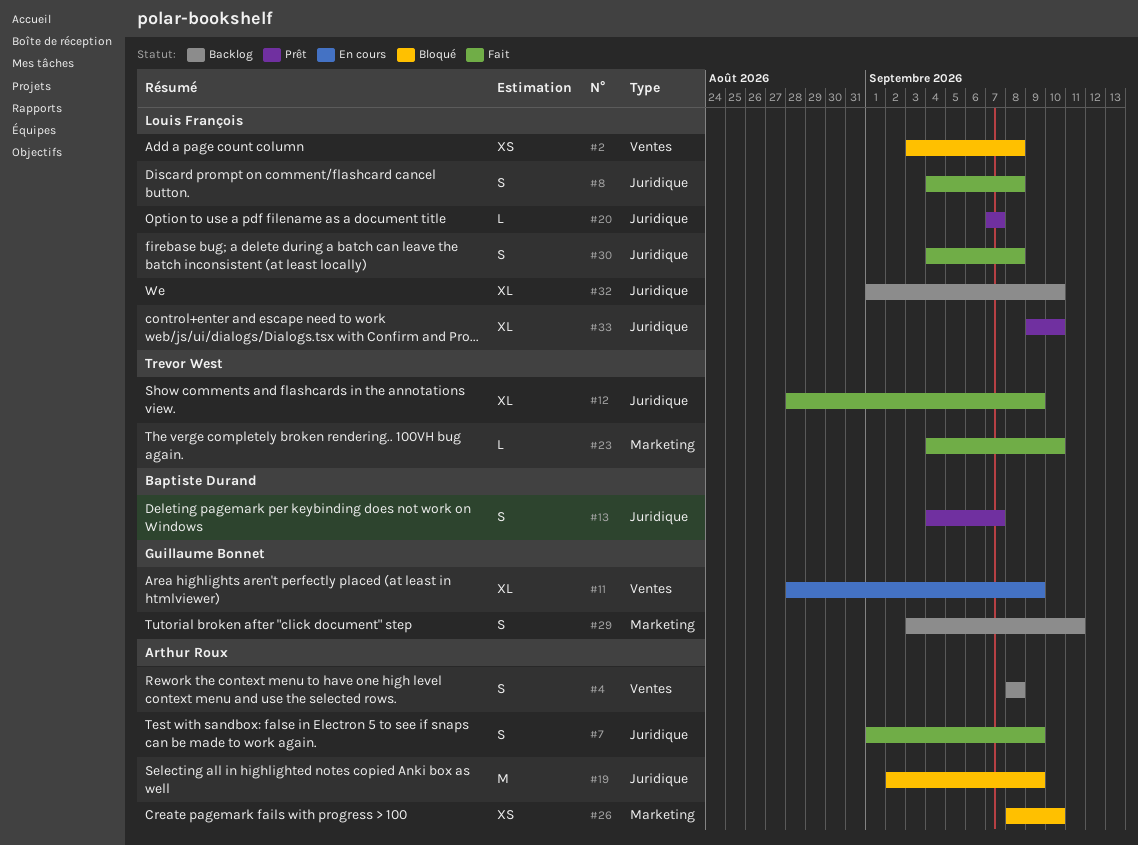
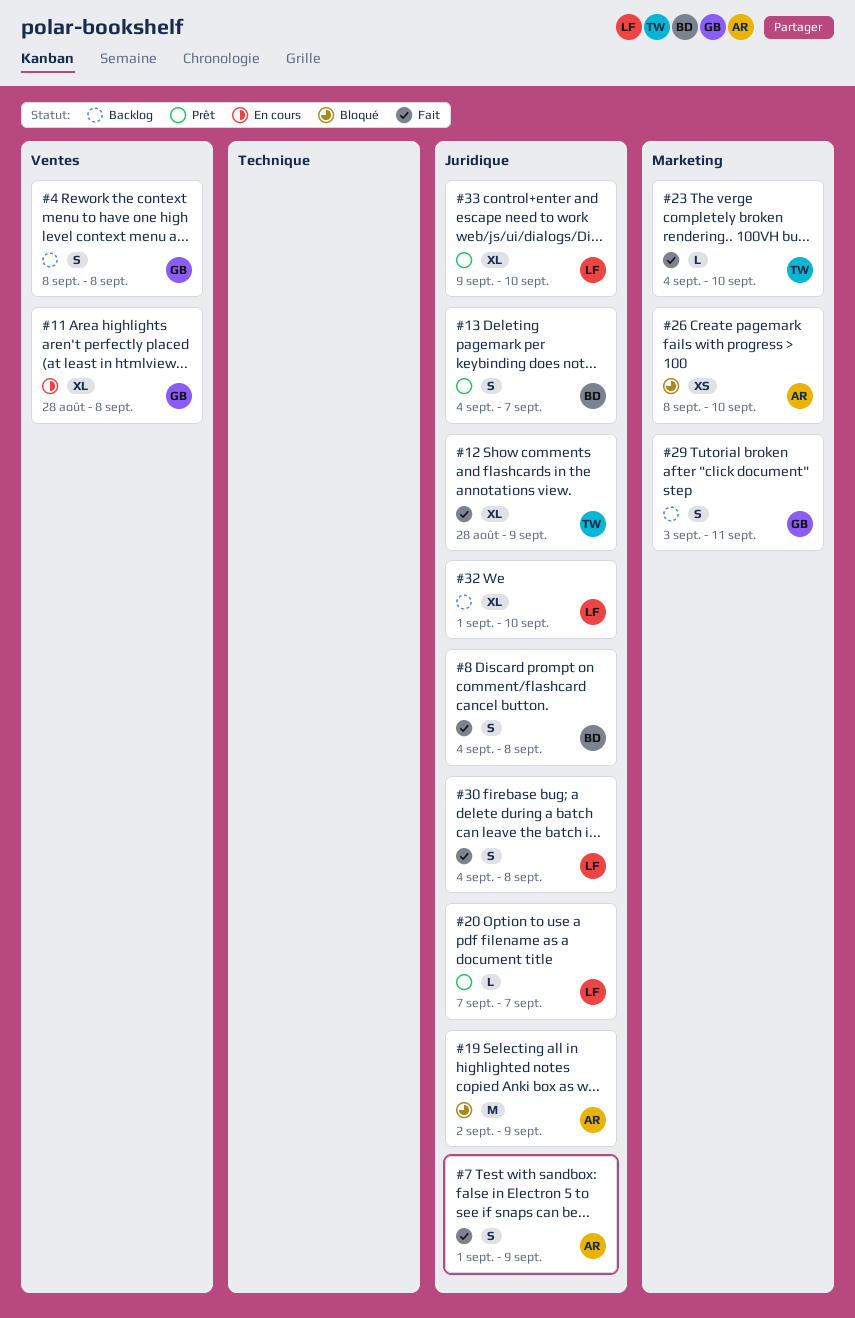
#2: present -> none
#4, owner: Arthur Roux -> Guillaume Bonnet
#8, owner: Louis François -> Baptiste Durand
#11, due: Sep 9 -> Sep 8

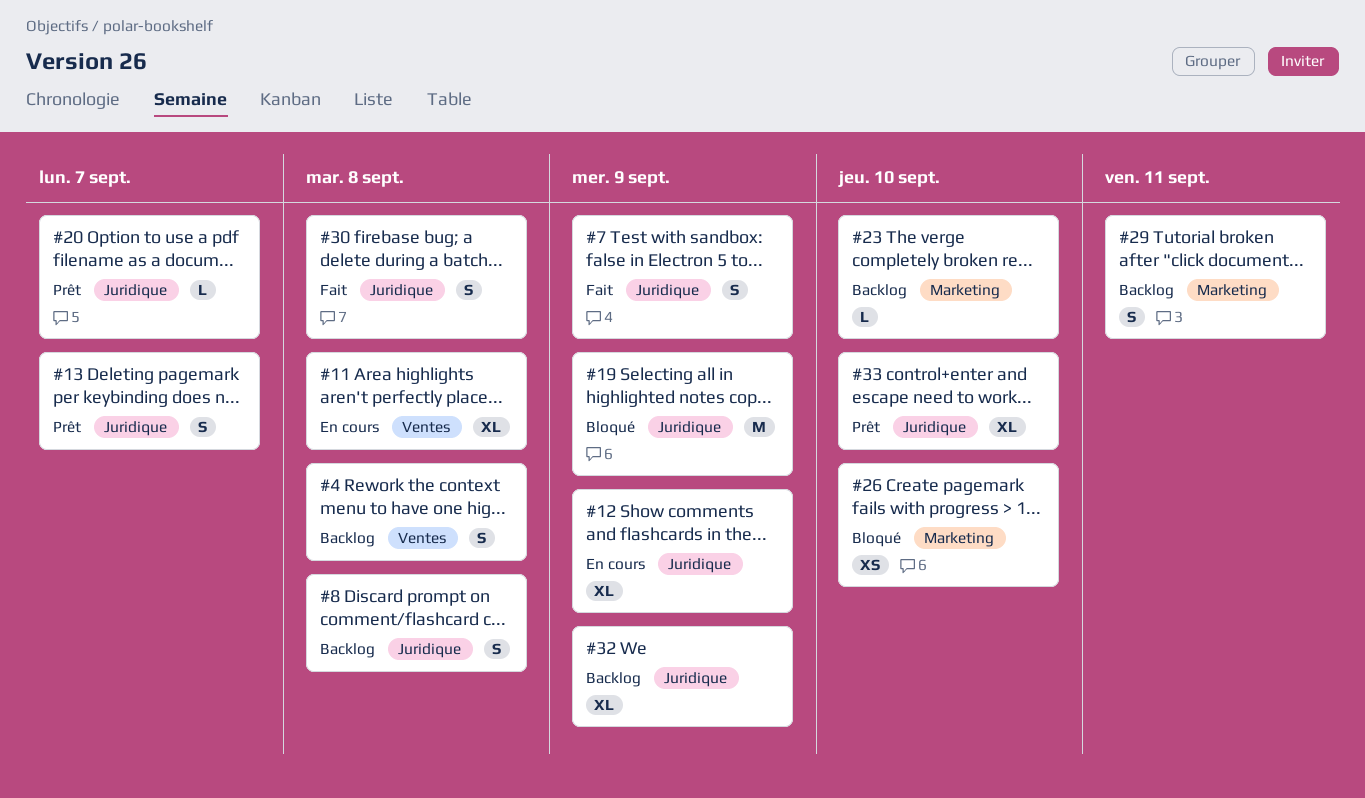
#8, status: Fait -> Backlog
#12, status: Fait -> En cours
#23, status: Fait -> Backlog
#32, due: Sep 10 -> Sep 9

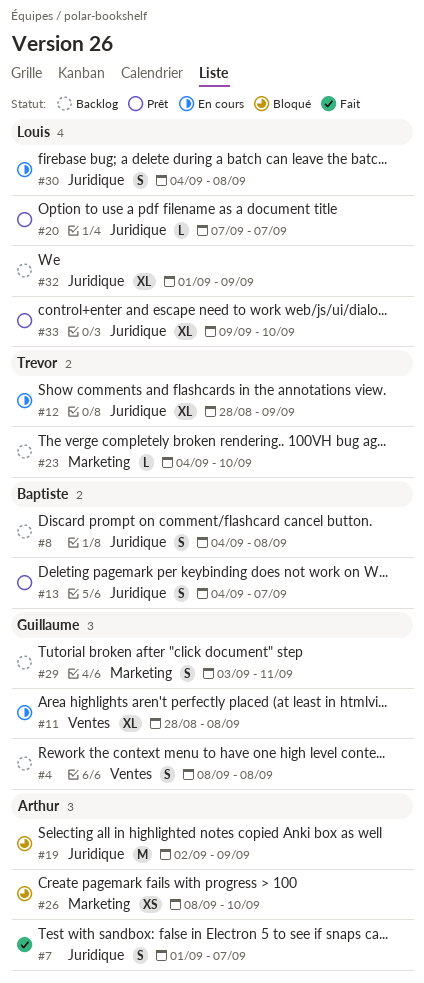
#7, due: Sep 9 -> Sep 7
#30, status: Fait -> En cours

